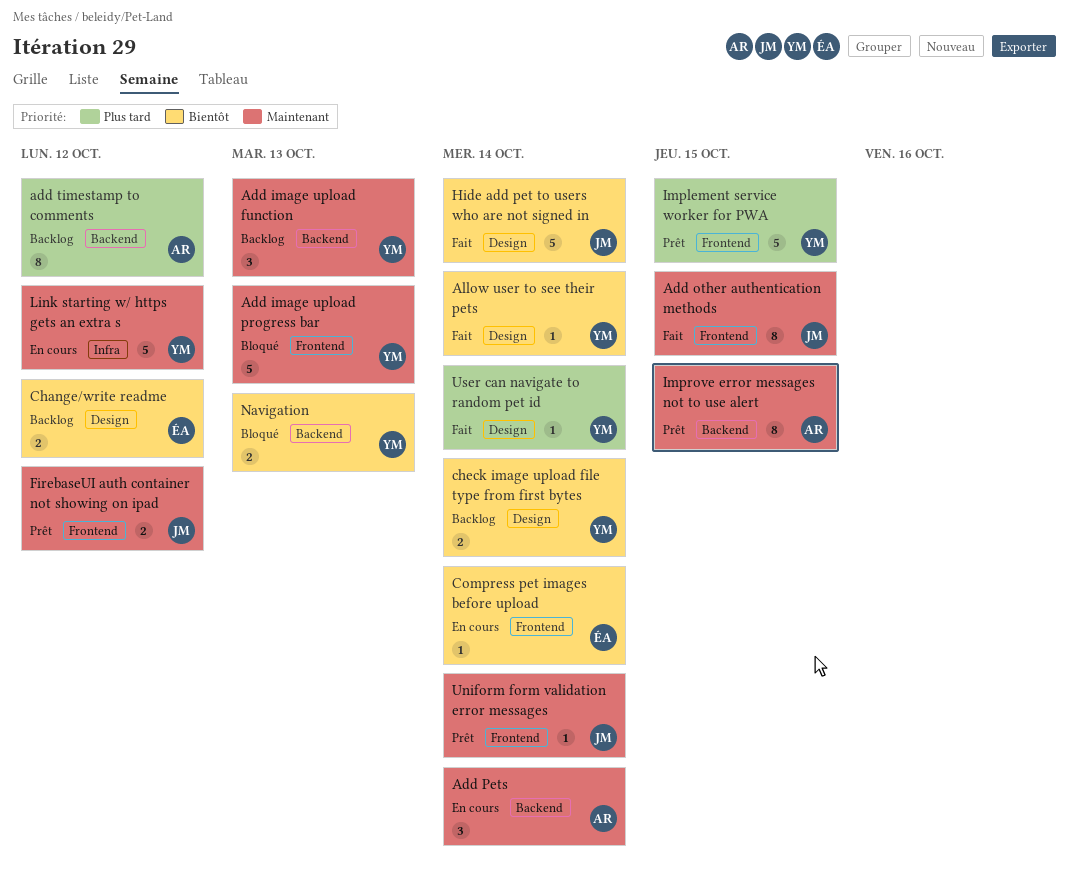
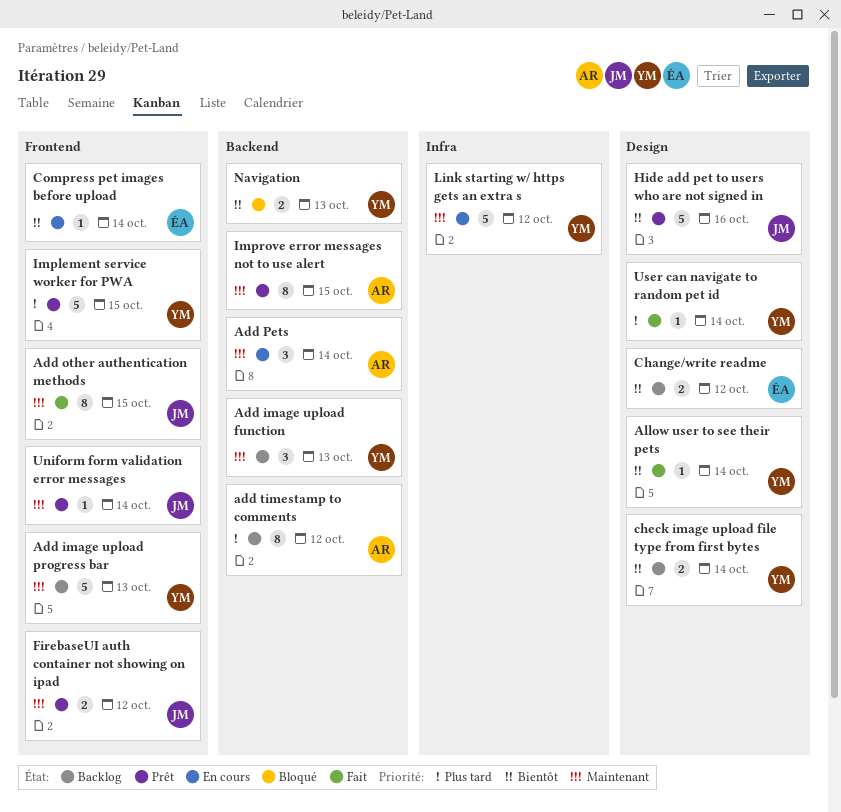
Add image upload progress bar, status: Bloqué -> Backlog
Hide add pet to users who are not signed in, status: Fait -> Prêt
Hide add pet to users who are not signed in, due: Oct 14 -> Oct 16

